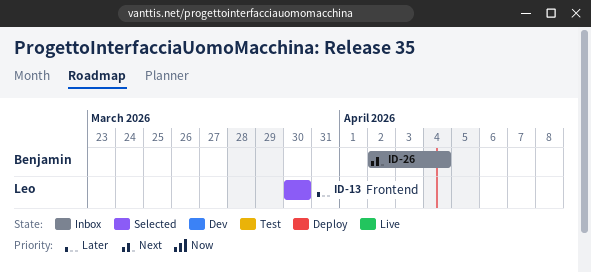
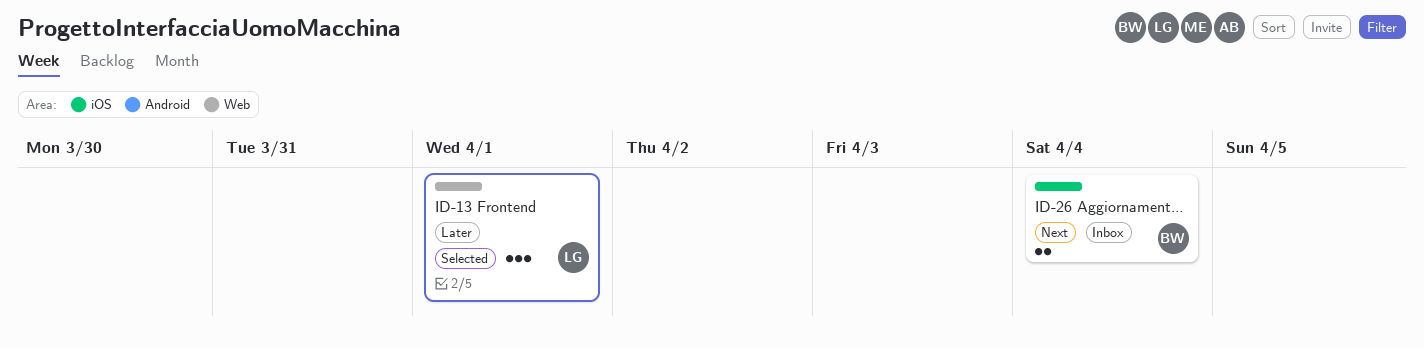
ID-13, due: Mar 30 -> Apr 1

